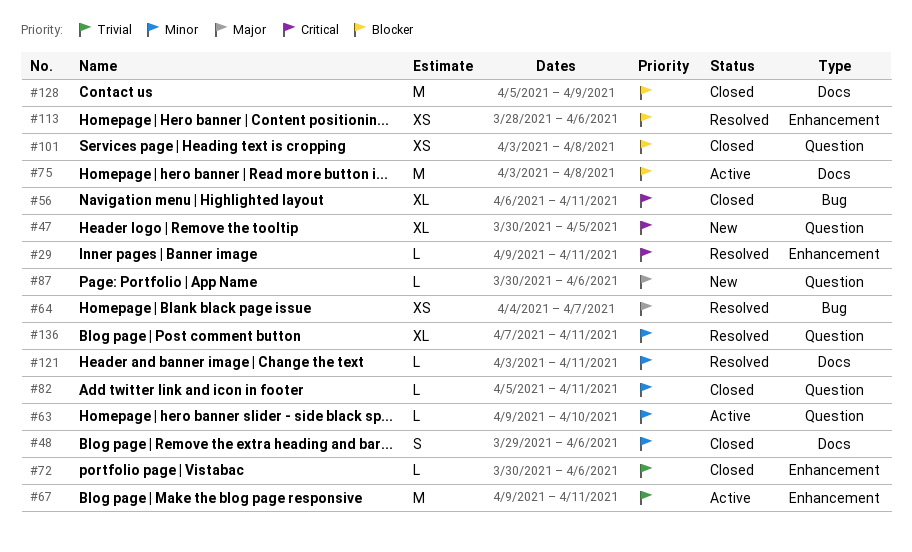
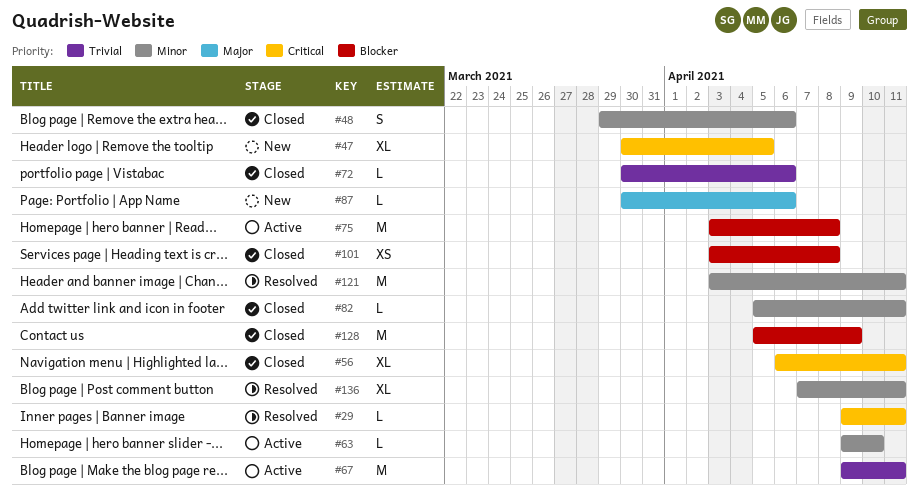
#64: present -> none
#113: present -> none
#121, estimate: L -> M

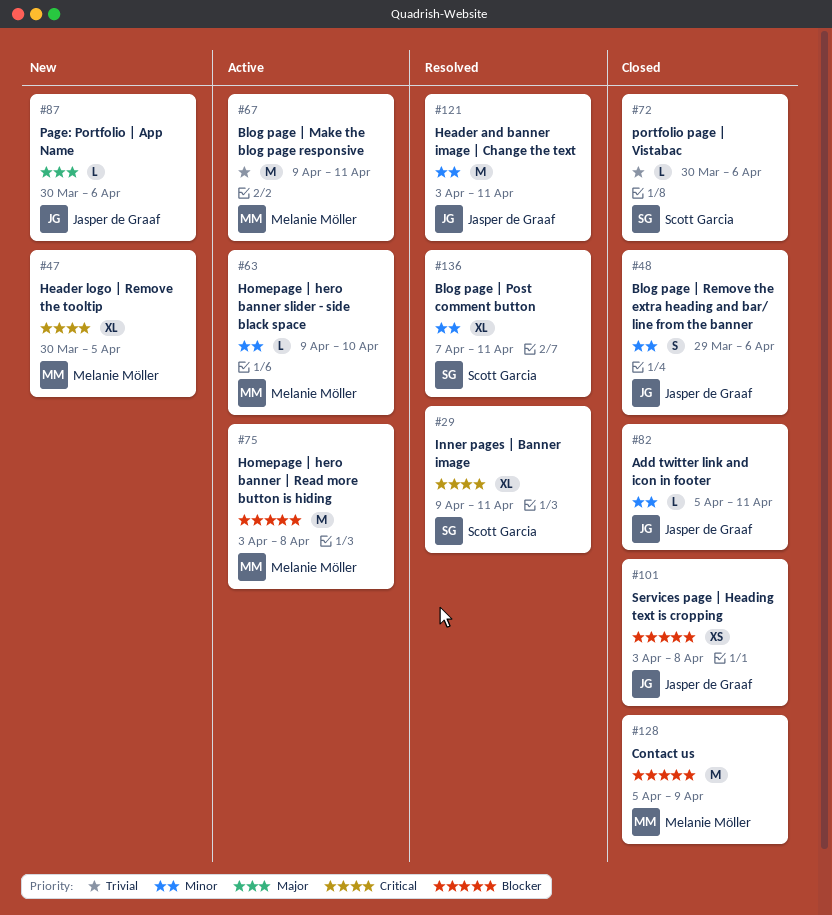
#29, estimate: L -> XL
#56: present -> none

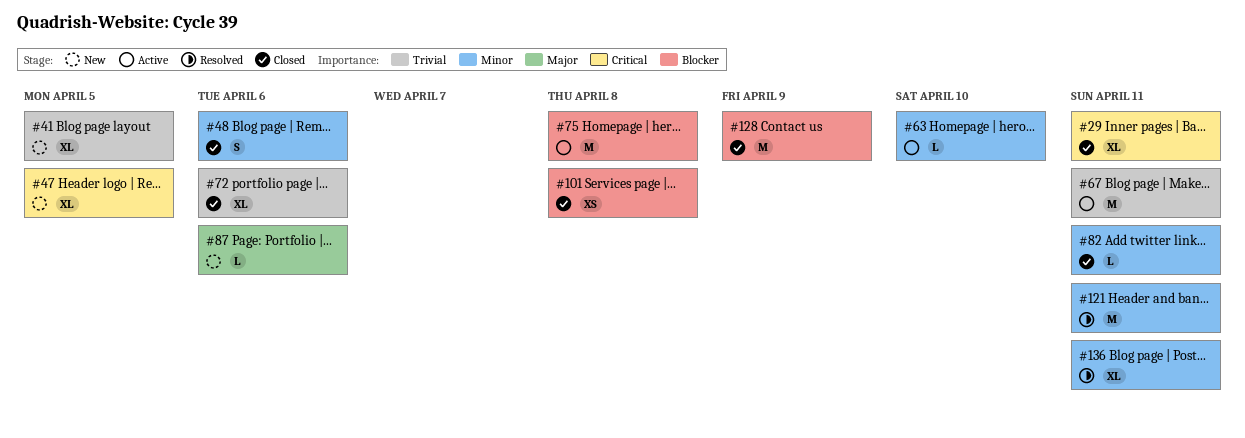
#29, status: Resolved -> Closed
#41: none -> present
#72, estimate: L -> XL

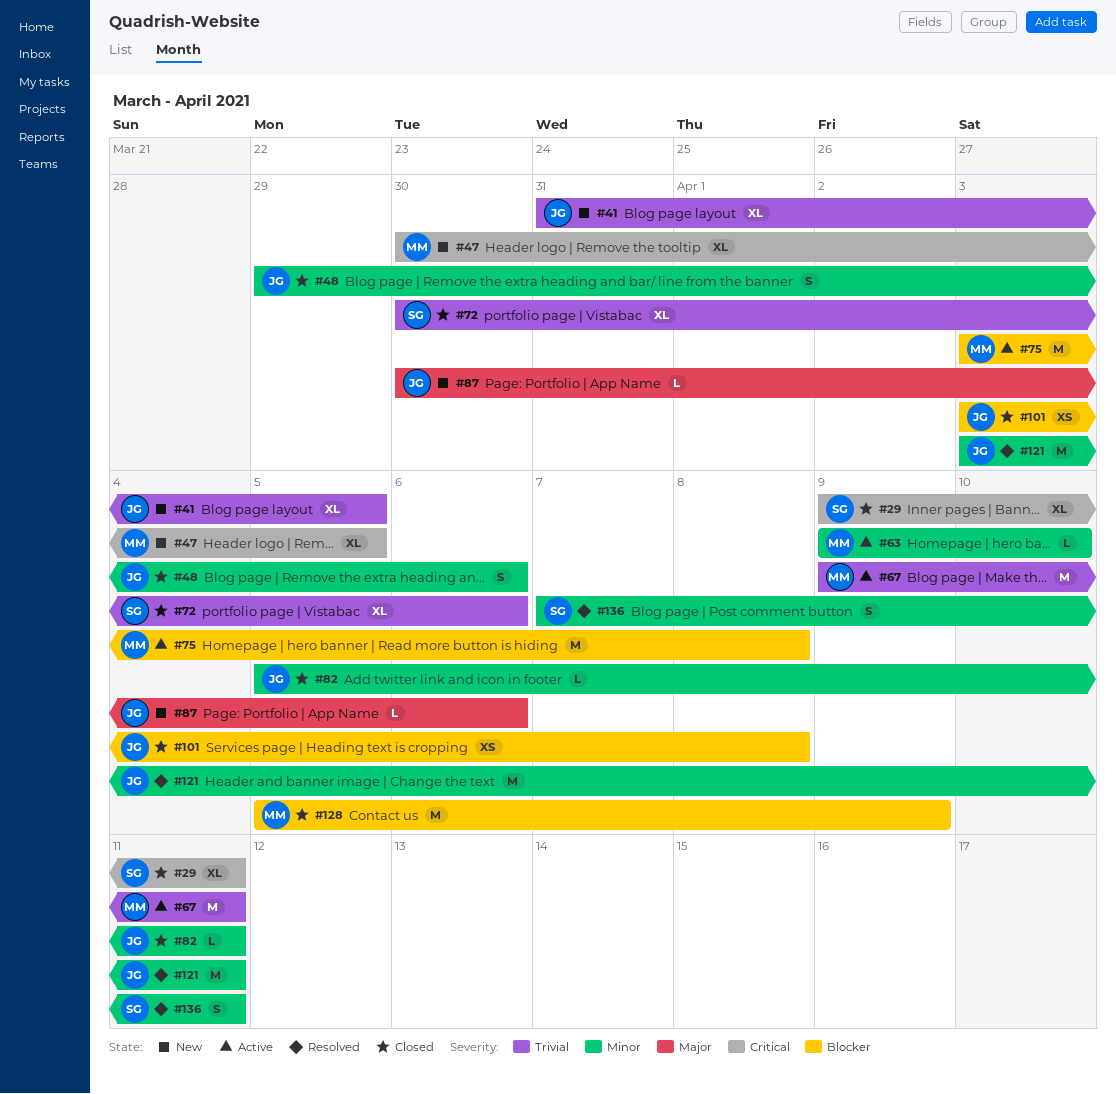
#136, estimate: XL -> S

